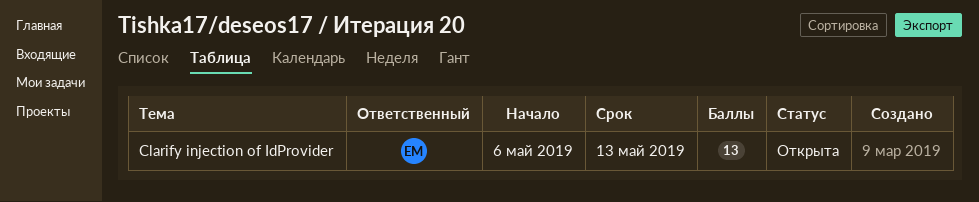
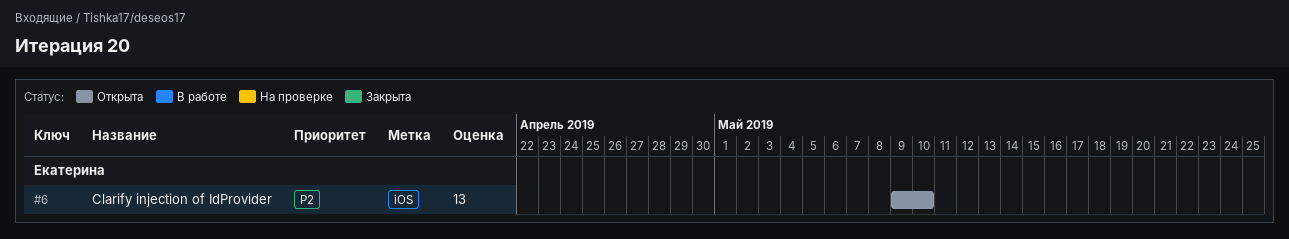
Clarify injection of IdProvider, start: May 6 -> May 9
Clarify injection of IdProvider, due: May 13 -> May 10

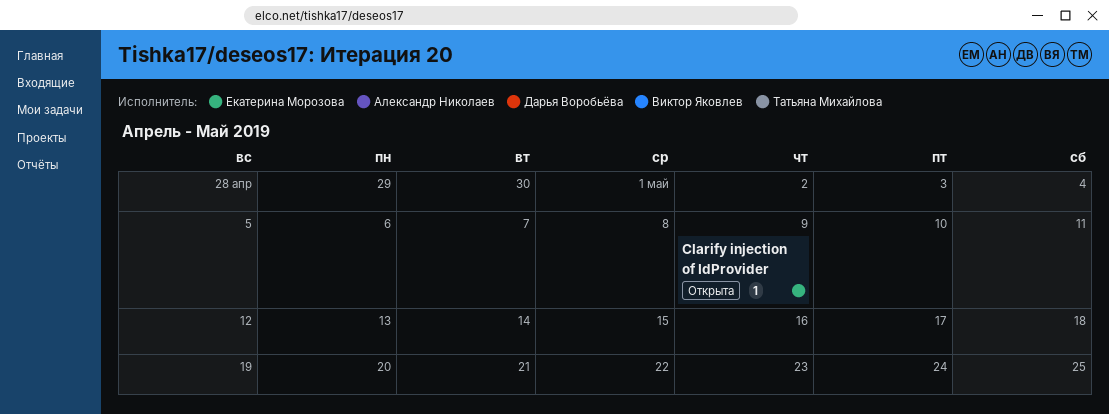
Clarify injection of IdProvider, estimate: 13 -> 1
Clarify injection of IdProvider, due: May 10 -> May 9

